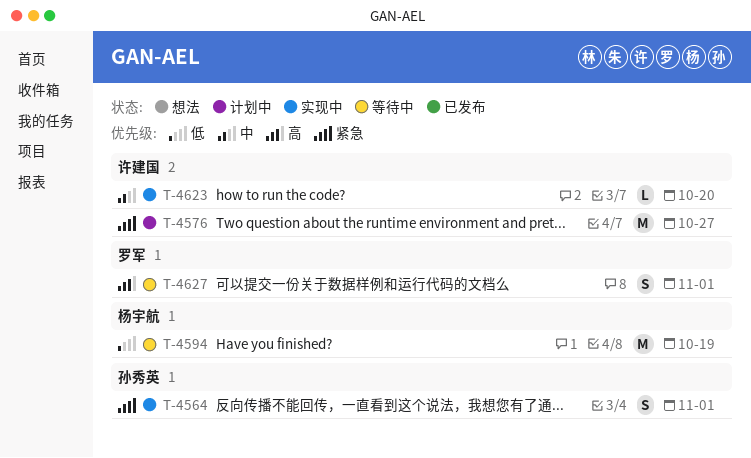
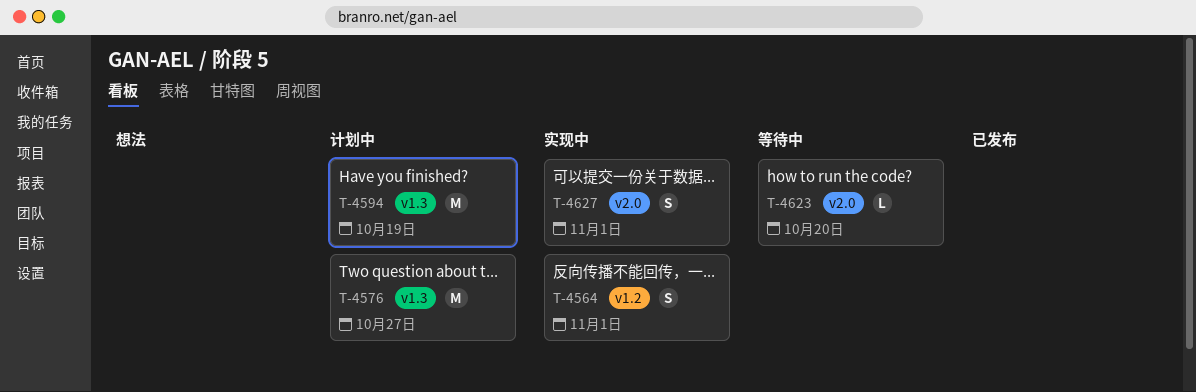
T-4594, status: 等待中 -> 计划中
T-4623, status: 实现中 -> 等待中
T-4627, status: 等待中 -> 实现中

